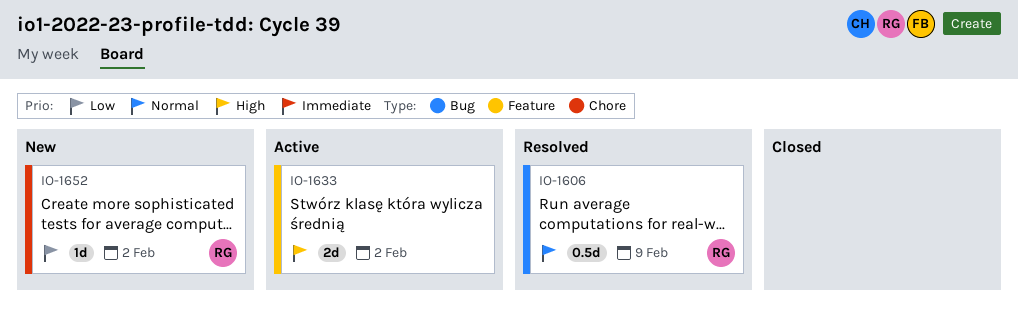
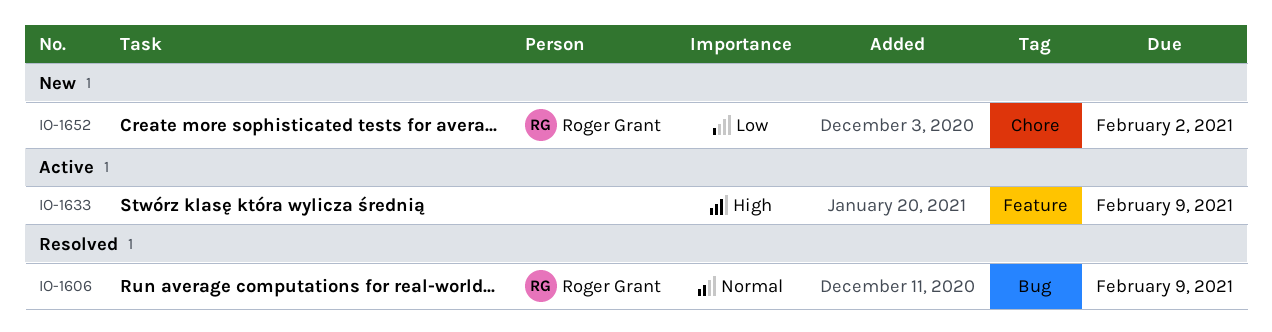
IO-1633, due: Feb 2 -> Feb 9

